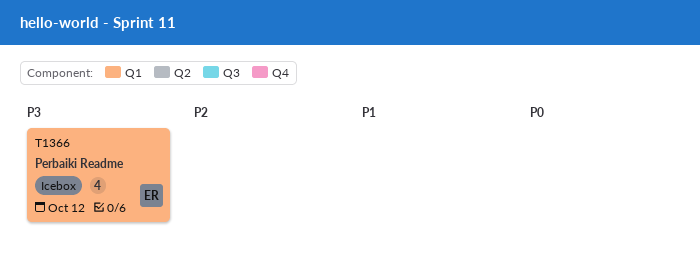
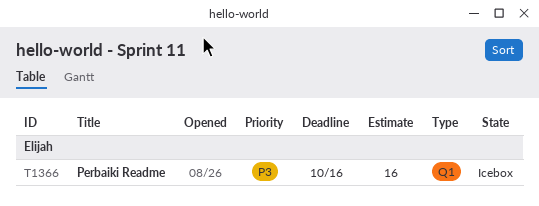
T1366, estimate: 4 -> 16
T1366, due: Oct 12 -> Oct 16

